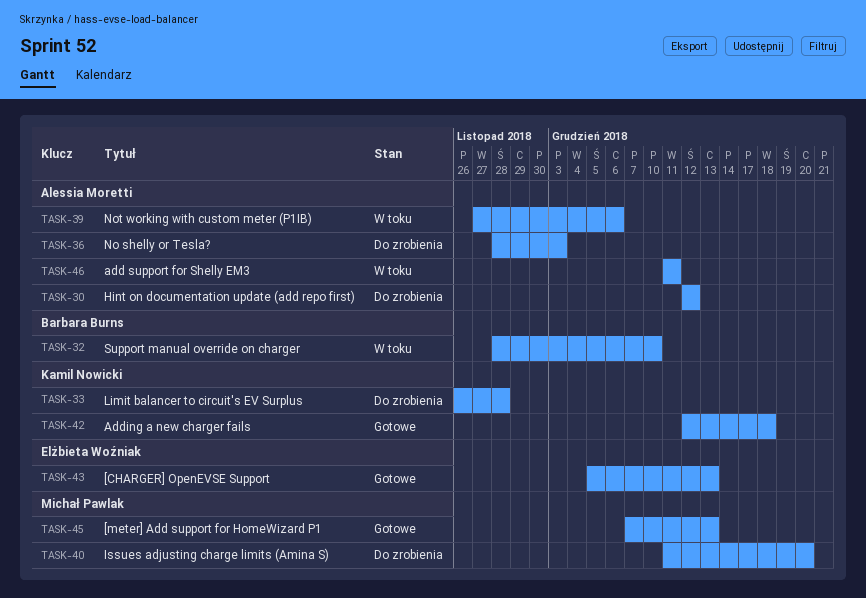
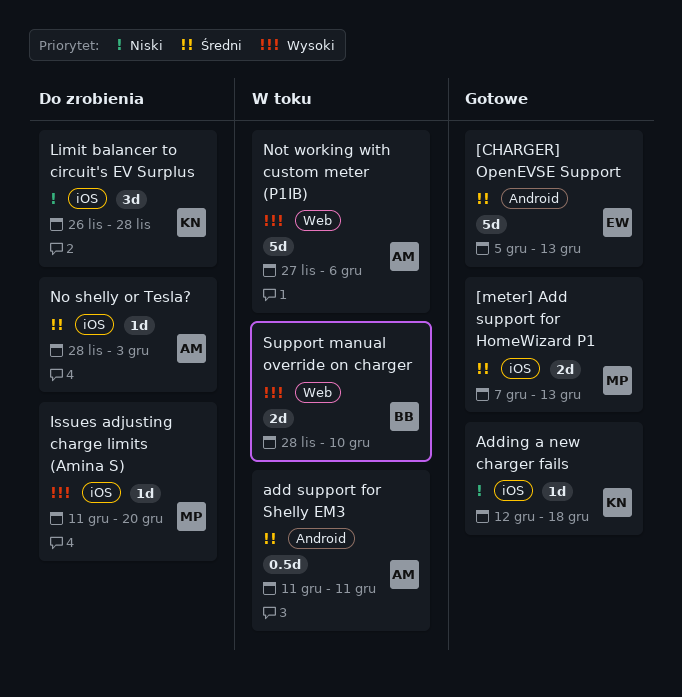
Hint on documentation update (add repo first): present -> none

